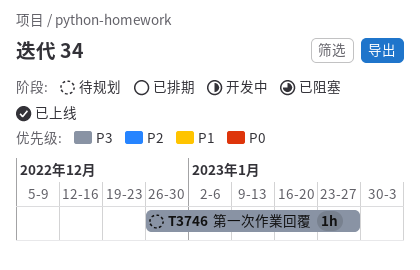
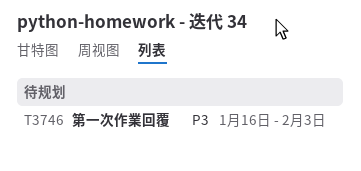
T3746, start: Dec 26 -> Jan 16
T3746, due: Jan 27 -> Feb 3

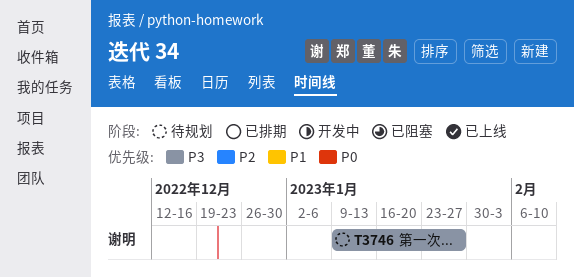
T3746, start: Jan 16 -> Jan 9
T3746, due: Feb 3 -> Jan 27

